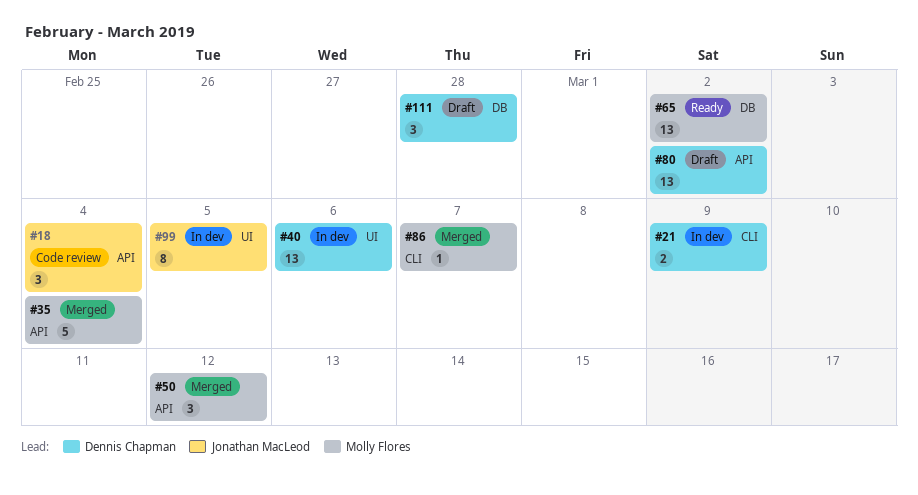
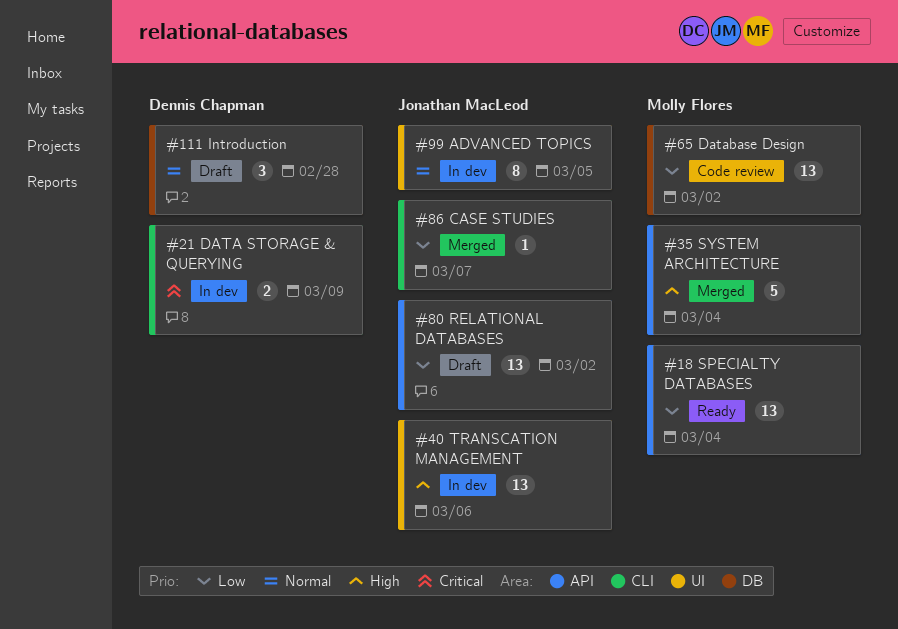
#18, status: Code review -> Ready
#18, owner: Jonathan MacLeod -> Molly Flores
#18, estimate: 3 -> 13
#40, owner: Dennis Chapman -> Jonathan MacLeod
#50: present -> none
#65, status: Ready -> Code review
#80, owner: Dennis Chapman -> Jonathan MacLeod
#86, owner: Molly Flores -> Jonathan MacLeod

